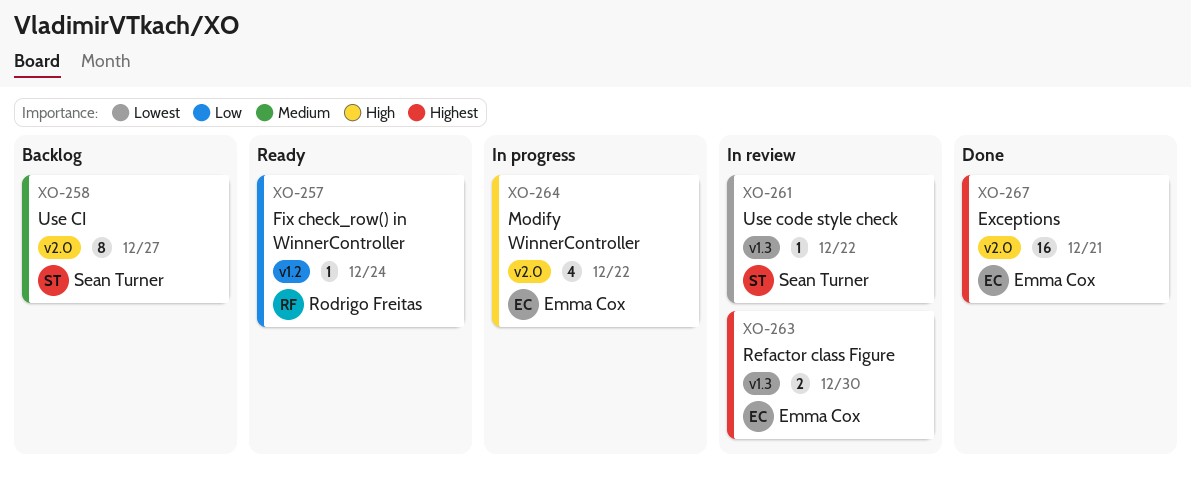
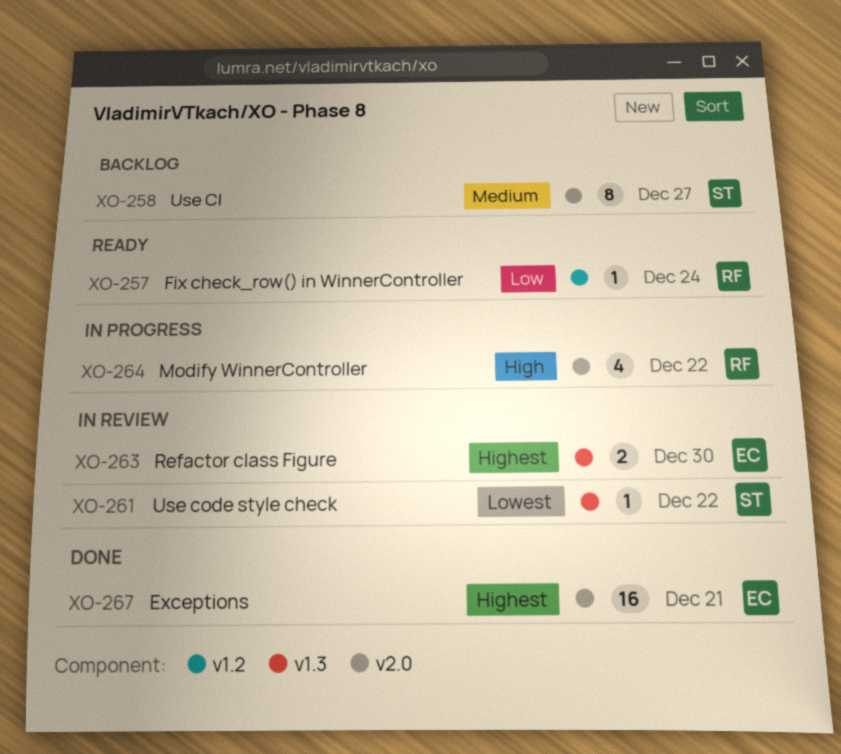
XO-264, owner: Emma Cox -> Rodrigo Freitas

